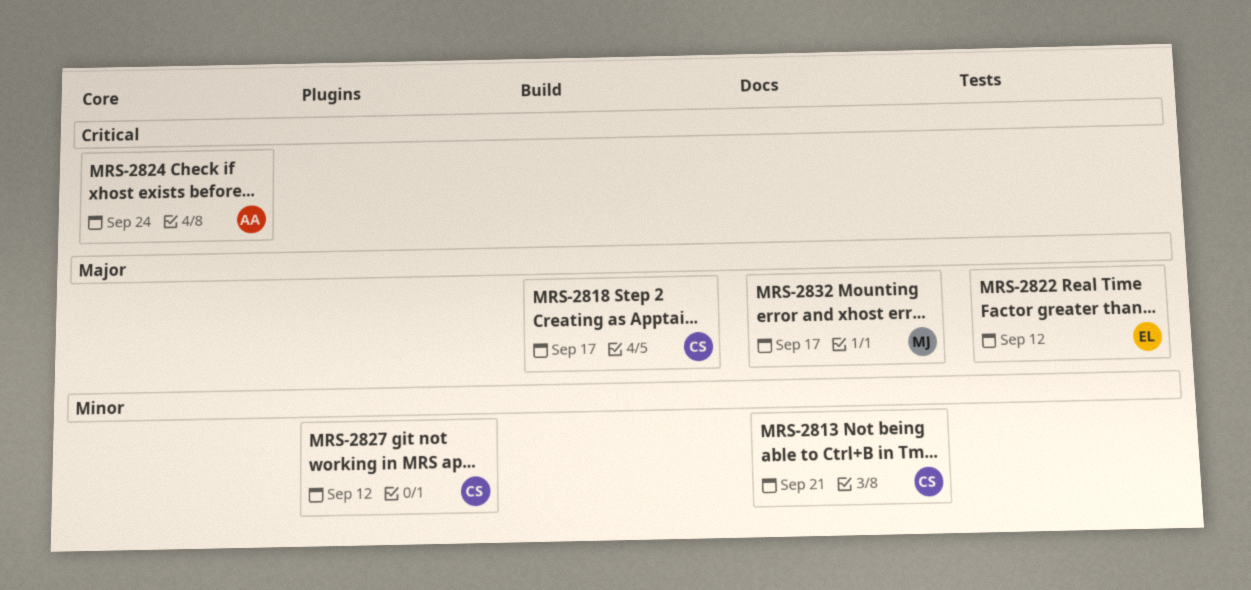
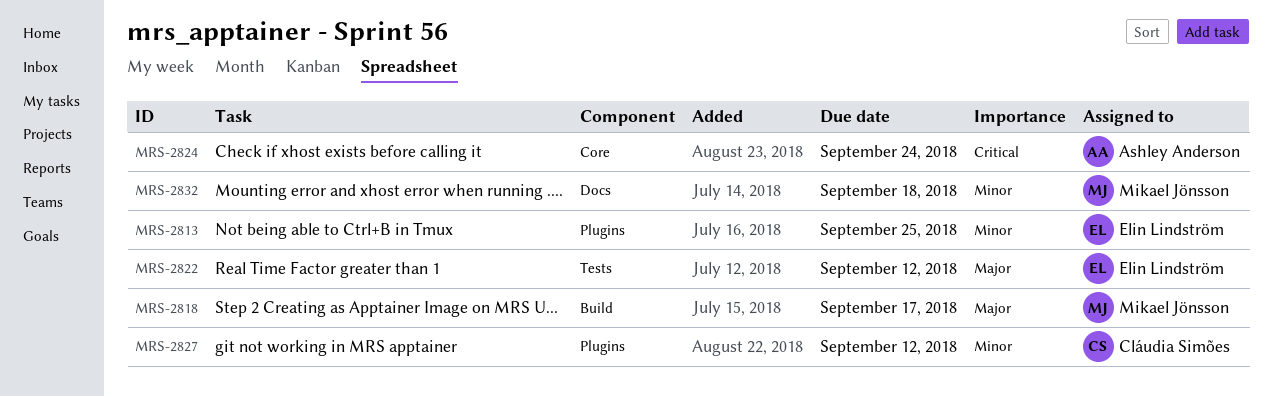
MRS-2813, owner: Cláudia Simões -> Elin Lindström
MRS-2813, label: Docs -> Plugins
MRS-2813, due: Sep 21 -> Sep 25
MRS-2818, owner: Cláudia Simões -> Mikael Jönsson
MRS-2832, priority: Major -> Minor
MRS-2832, due: Sep 17 -> Sep 18

